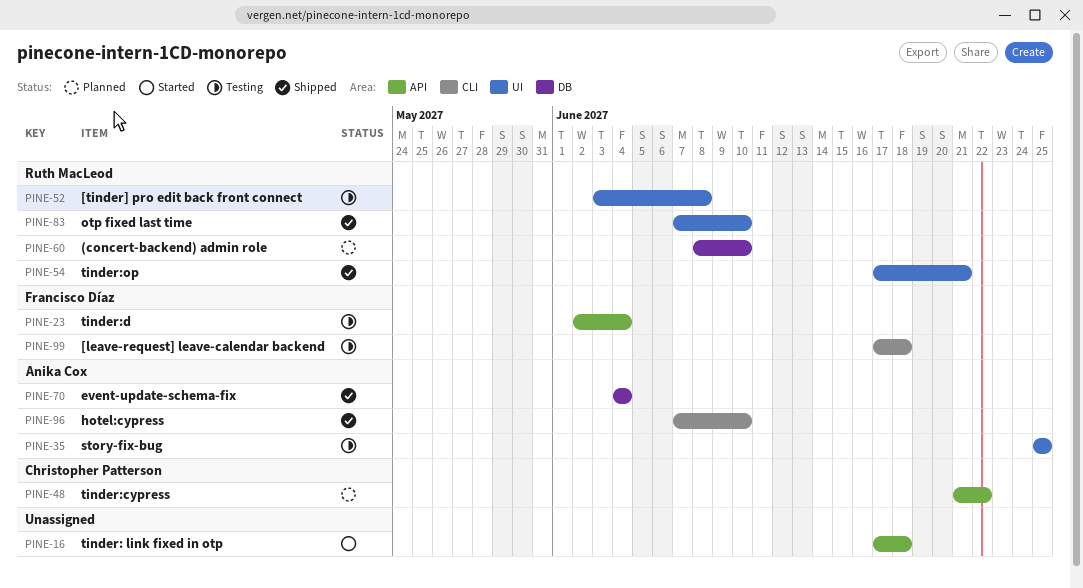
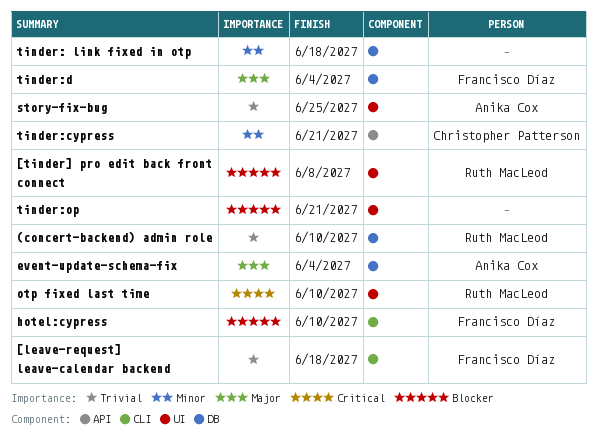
hotel:cypress, owner: Anika Cox -> Francisco Díaz
tinder: link fixed in otp, label: API -> DB
tinder:cypress, due: Jun 22 -> Jun 21
tinder:d, label: API -> DB
tinder:op, owner: Ruth MacLeod -> none

